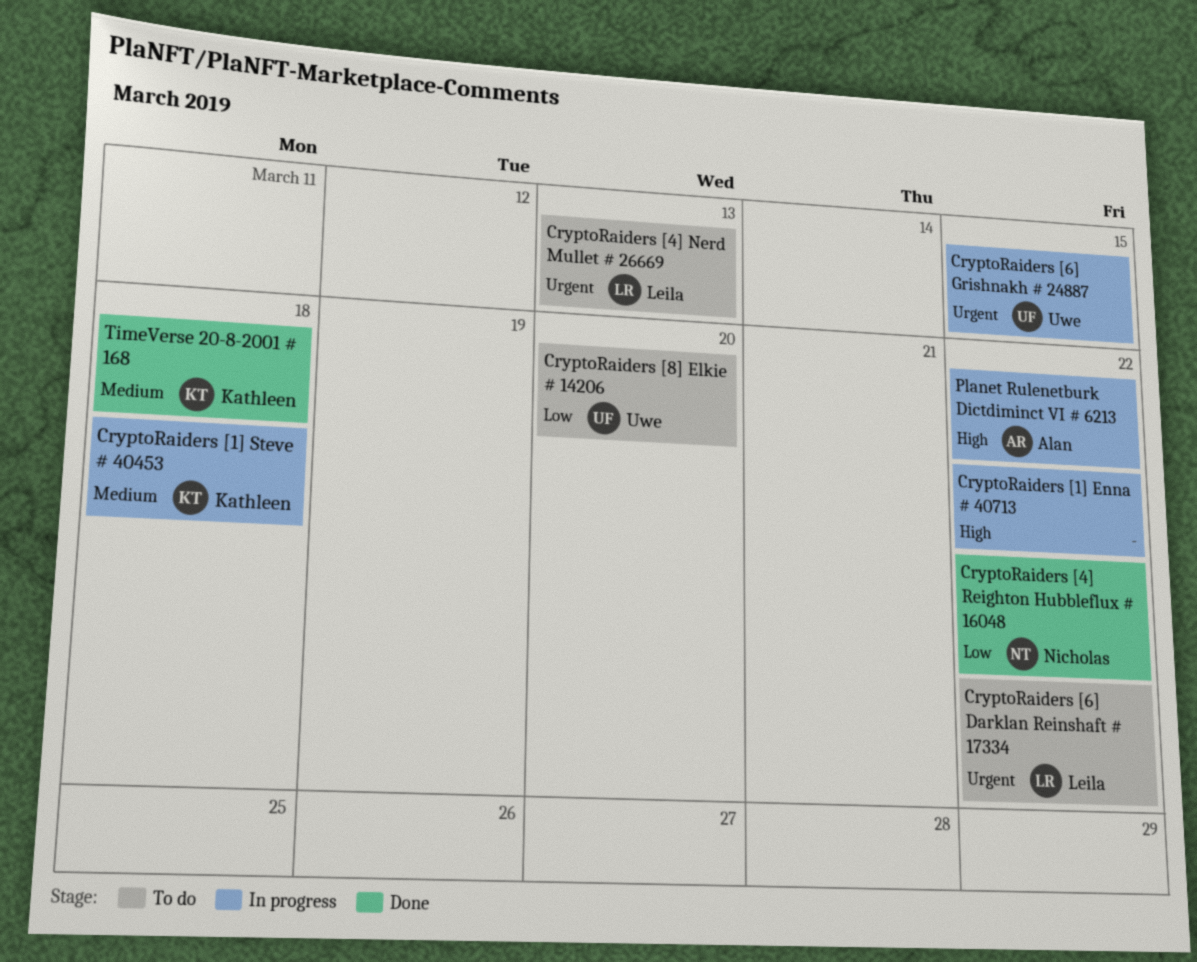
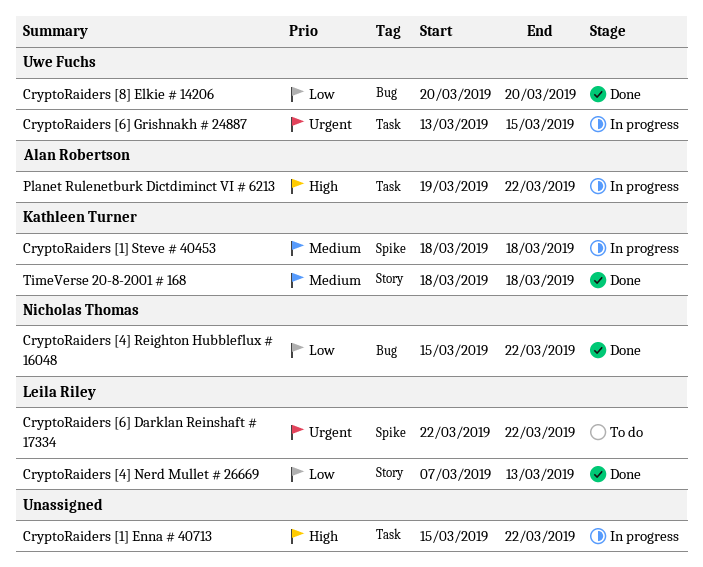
CryptoRaiders [4] Nerd Mullet # 26669, status: To do -> Done
CryptoRaiders [4] Nerd Mullet # 26669, priority: Urgent -> Low
CryptoRaiders [8] Elkie # 14206, status: To do -> Done

